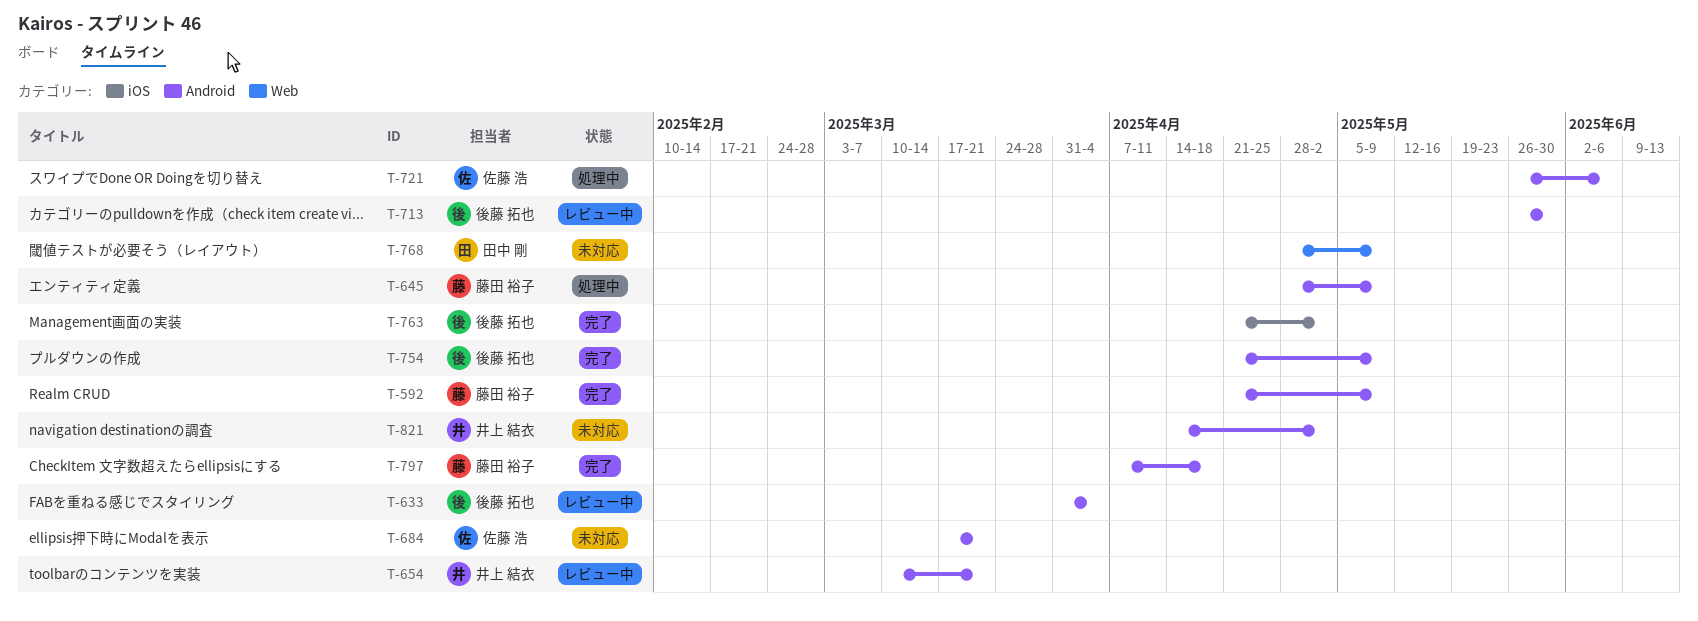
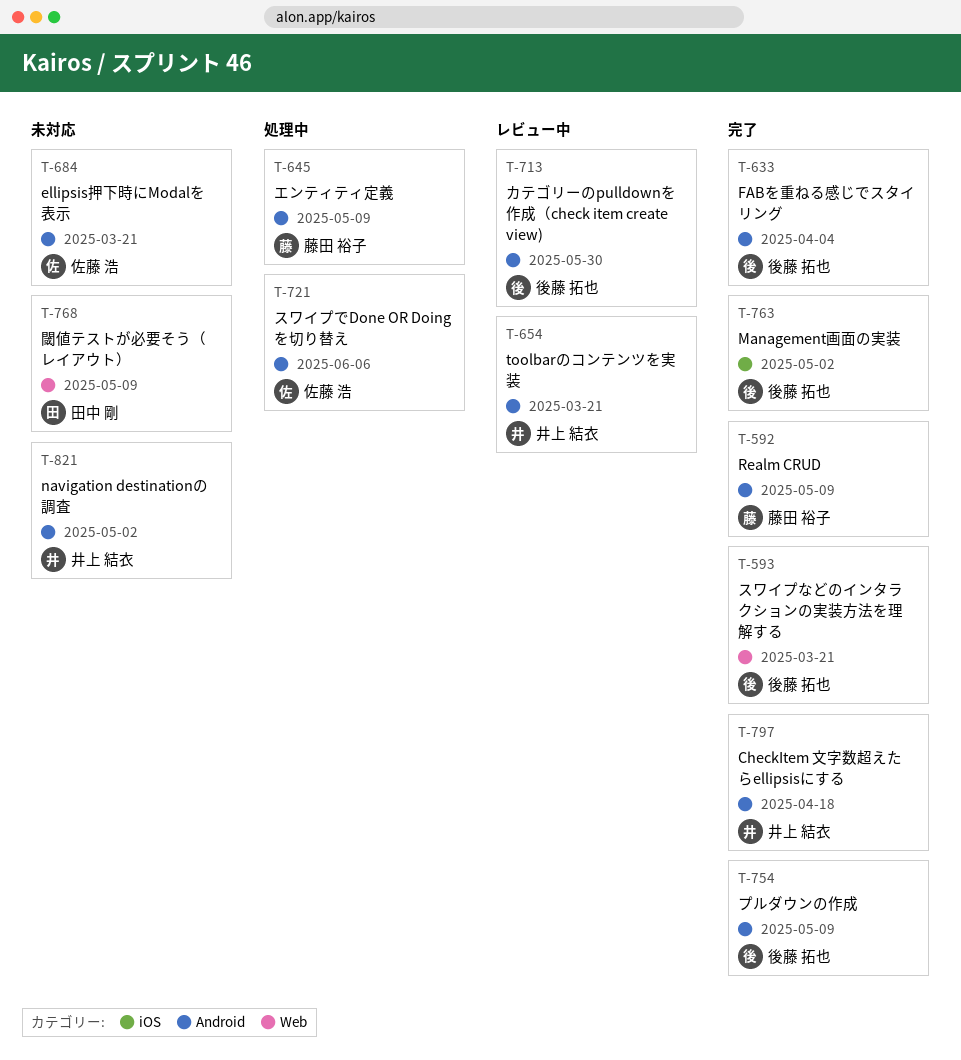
T-593: none -> present
T-633, status: レビュー中 -> 完了
T-797, owner: 藤田 裕子 -> 井上 結衣

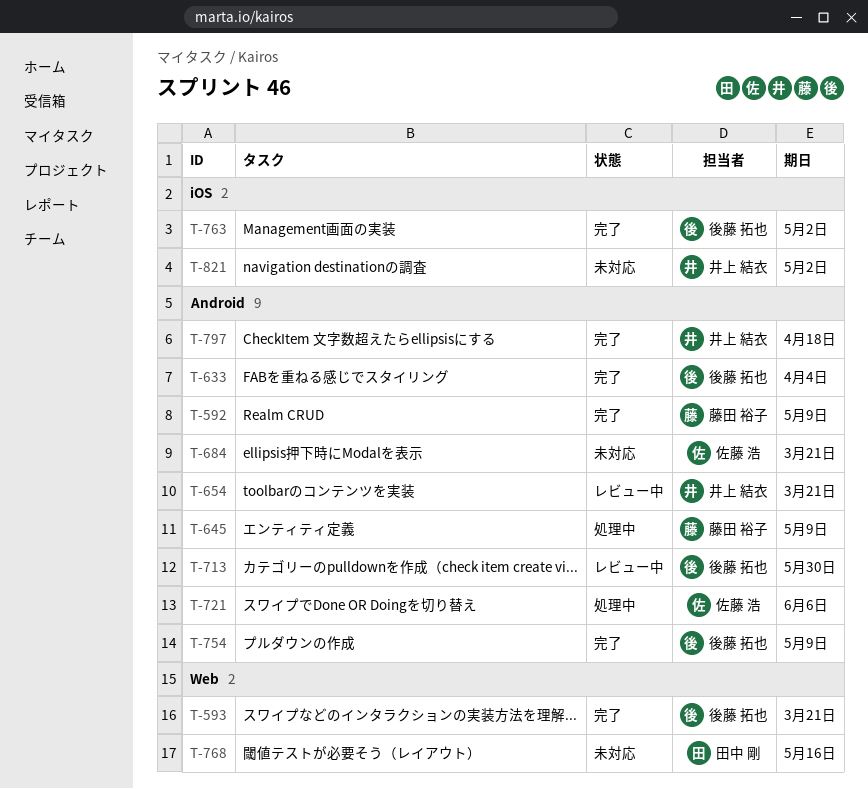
T-768, due: May 9 -> May 16
T-821, label: Android -> iOS

